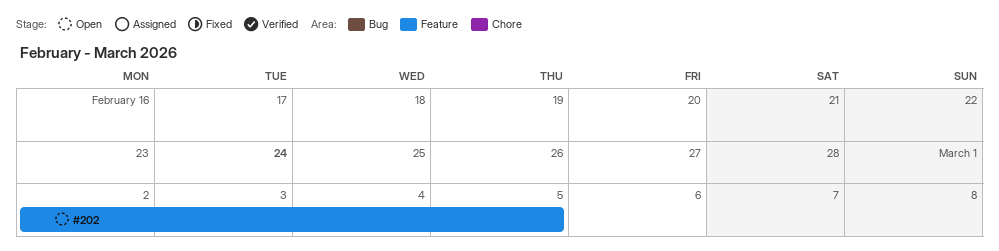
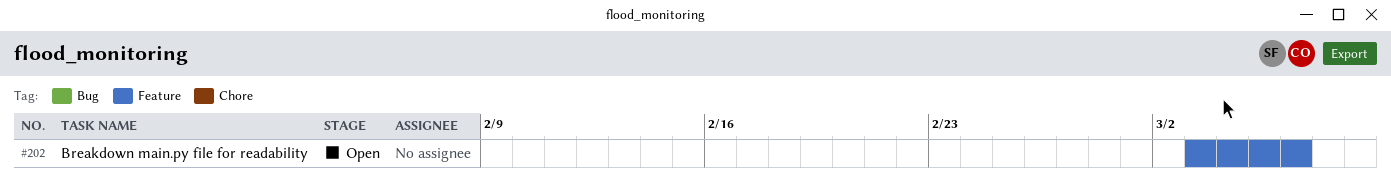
#202, start: Mar 2 -> Mar 3
#202, due: Mar 5 -> Mar 6

